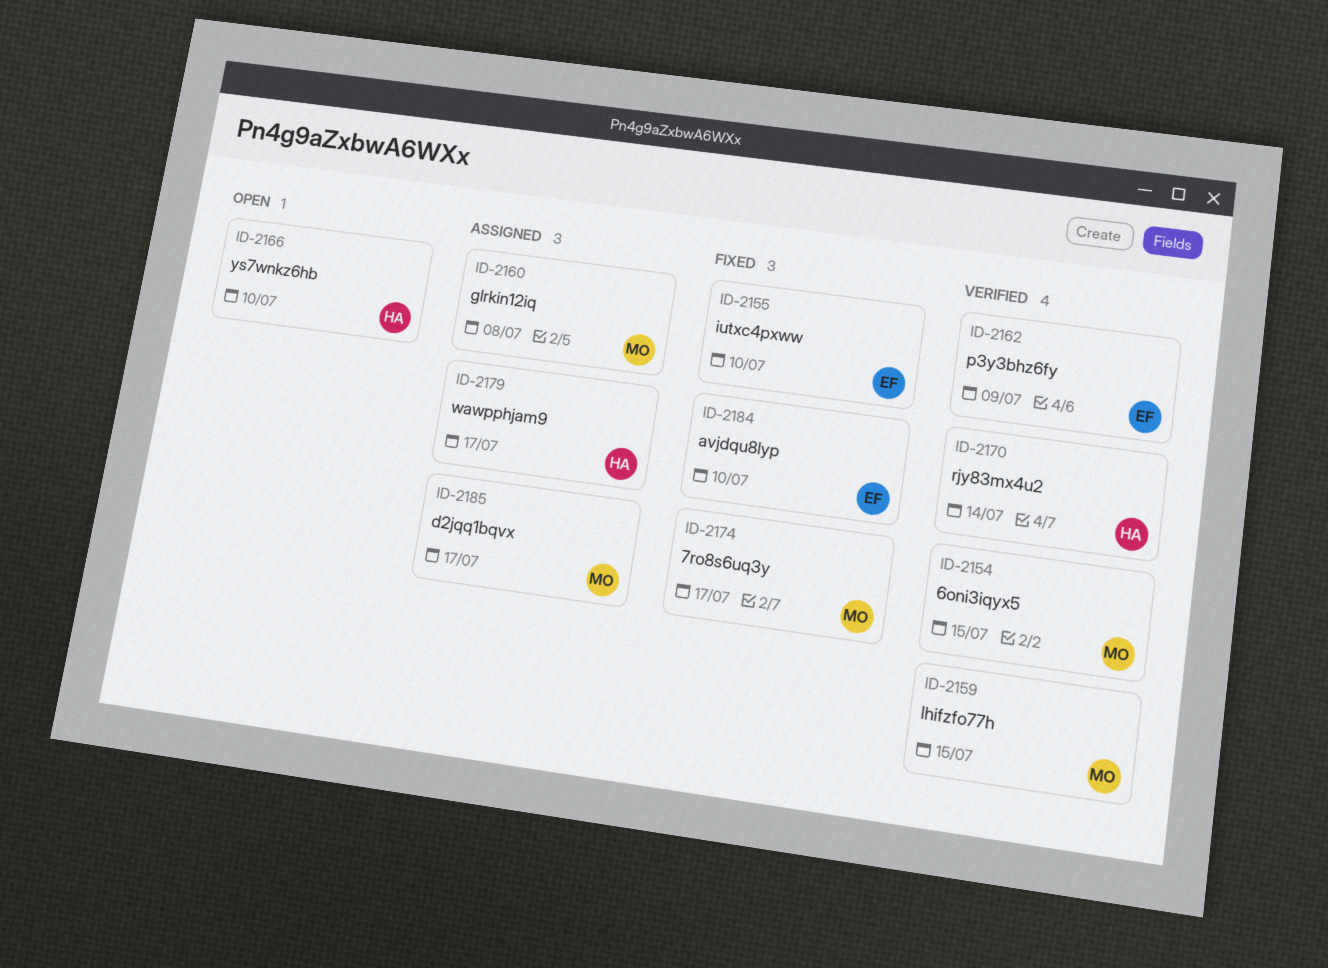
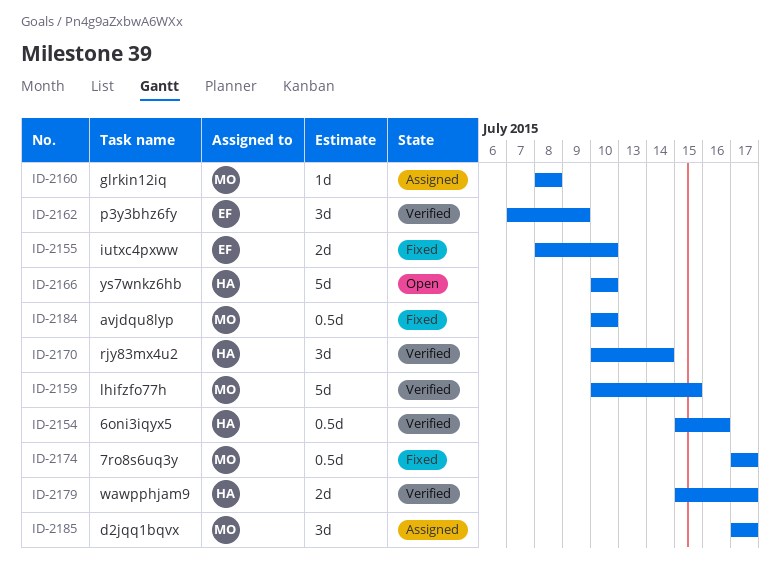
ID-2154, owner: MO -> HA
ID-2154, due: Jul 15 -> Jul 16
ID-2179, status: Assigned -> Verified
ID-2184, owner: EF -> MO

